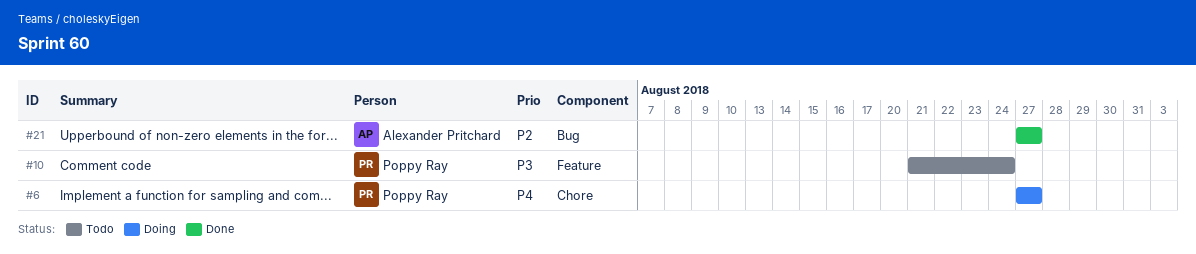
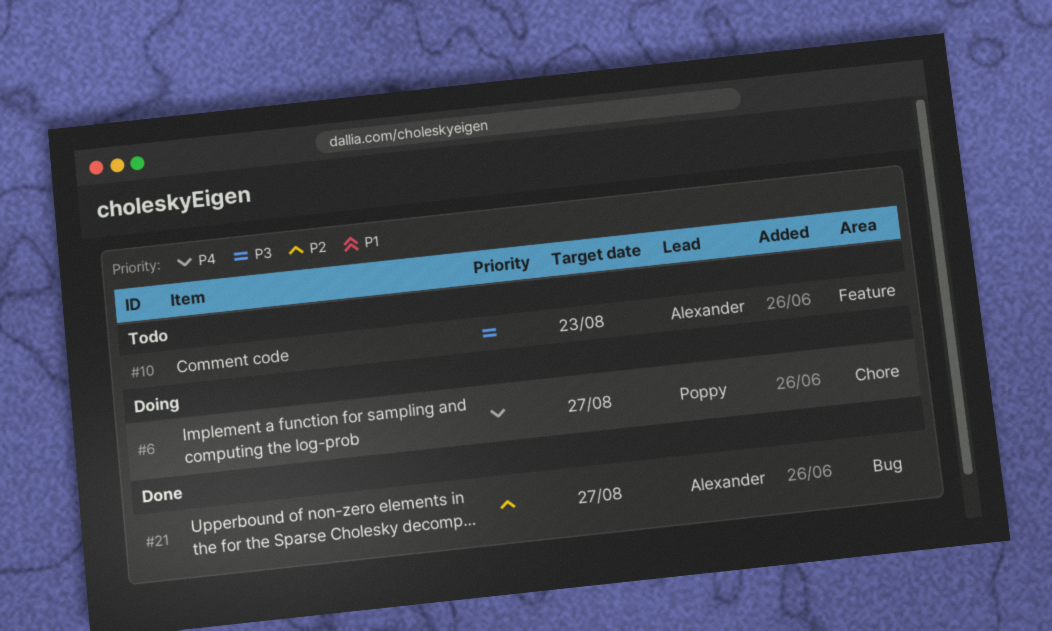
#10, owner: Poppy Ray -> Alexander Pritchard
#10, due: Aug 24 -> Aug 23

